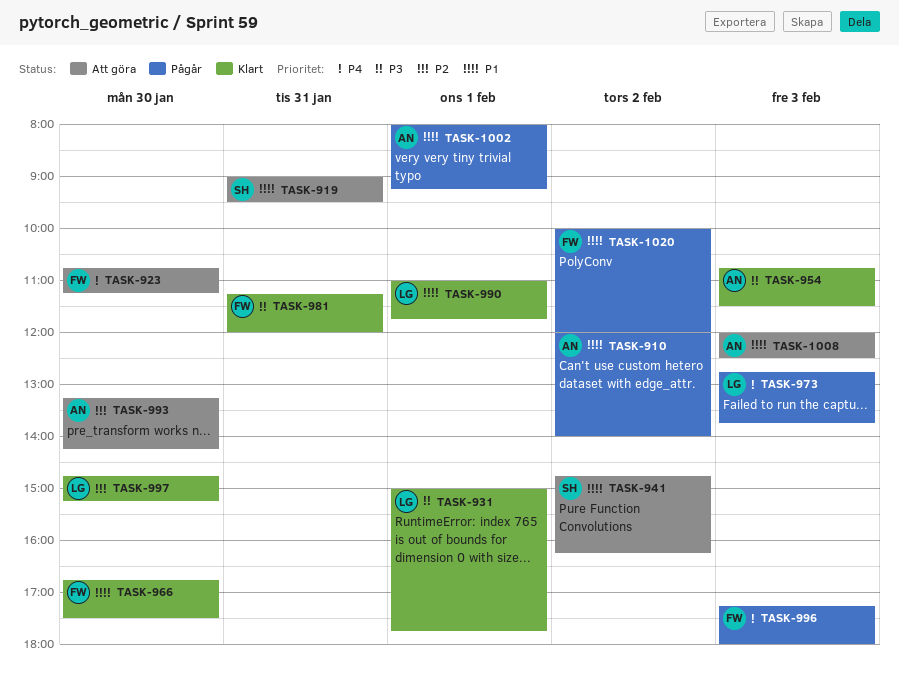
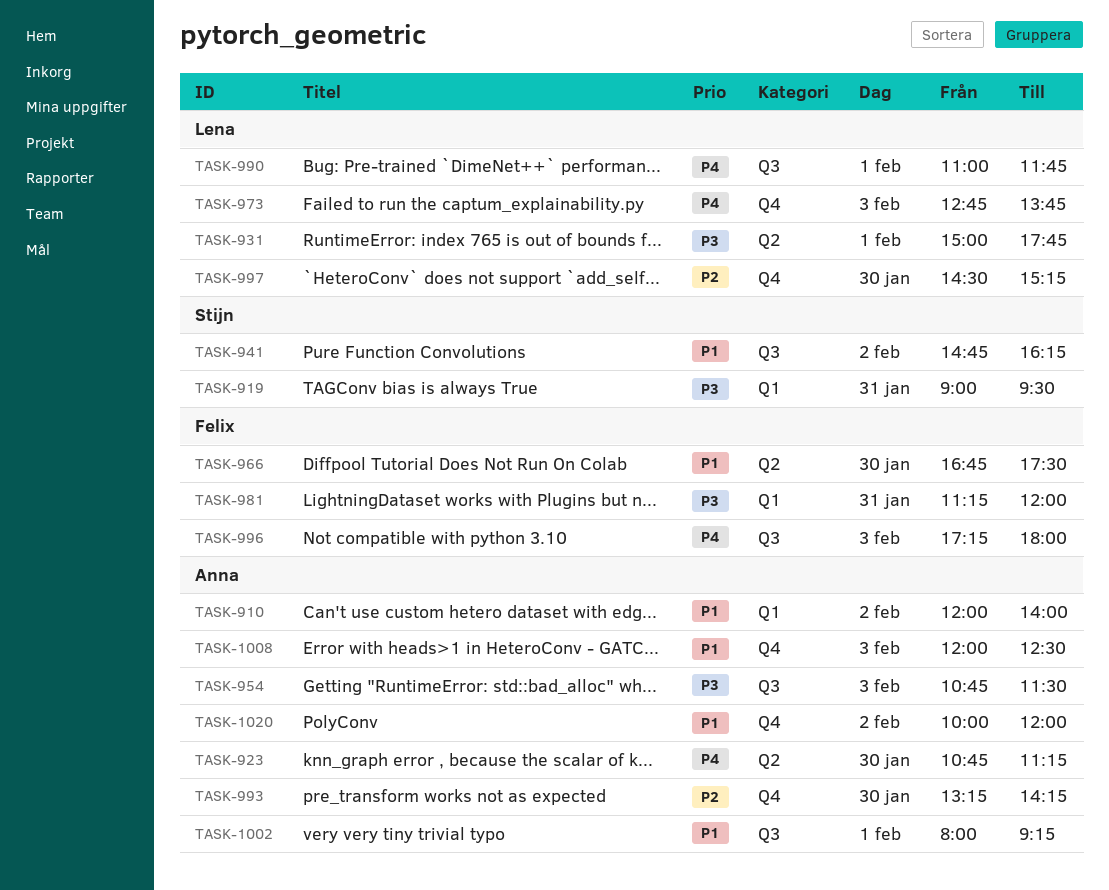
TASK-919, priority: P1 -> P3
TASK-923, owner: Felix -> Anna
TASK-990, priority: P1 -> P4
TASK-997, begins: 14:45 -> 14:30
TASK-1020, owner: Felix -> Anna

